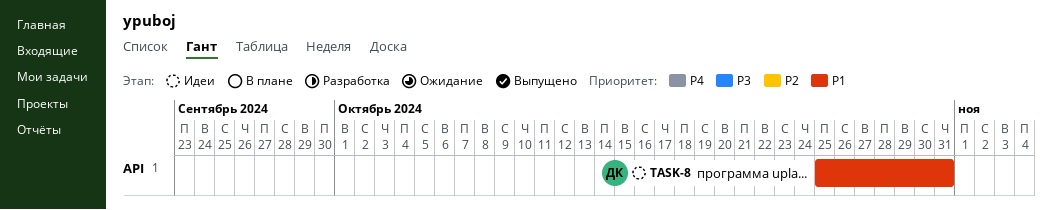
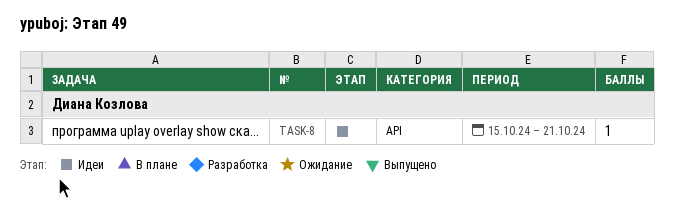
TASK-8, start: Oct 25 -> Oct 15
TASK-8, due: Oct 31 -> Oct 21

